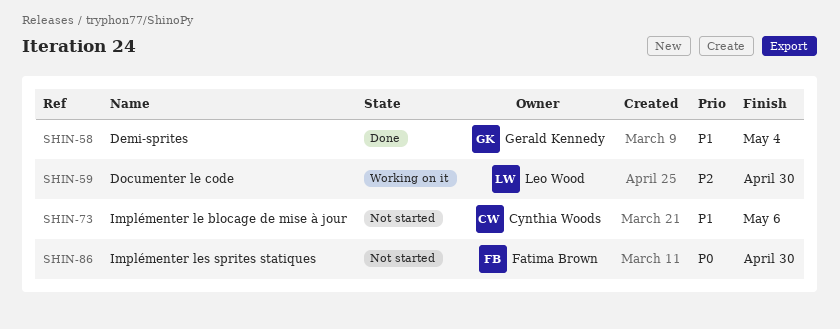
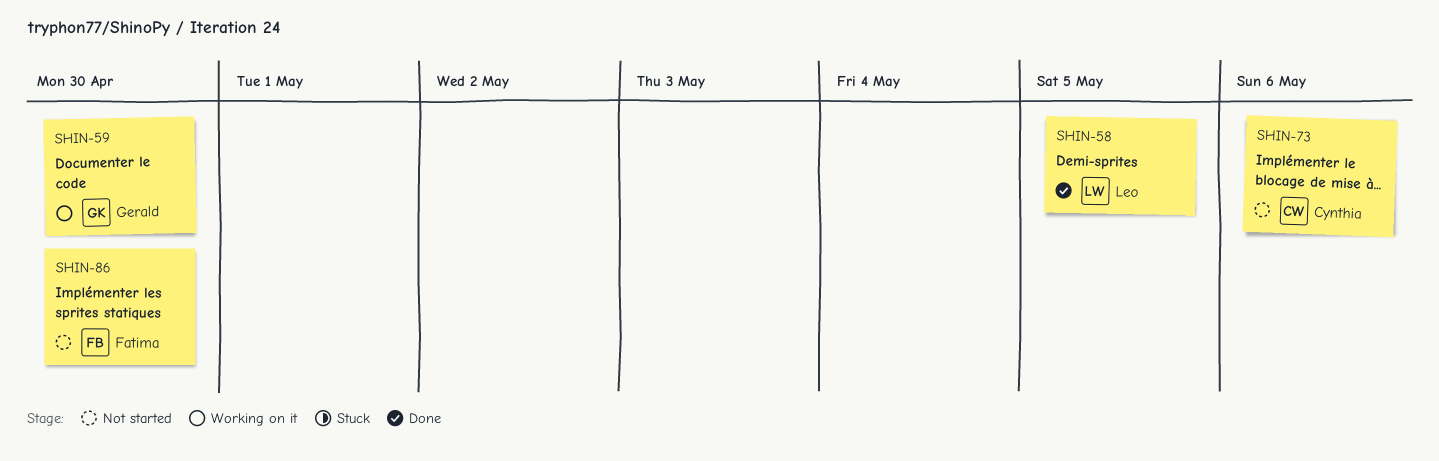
SHIN-58, owner: Gerald Kennedy -> Leo Wood
SHIN-58, due: May 4 -> May 5
SHIN-59, owner: Leo Wood -> Gerald Kennedy

